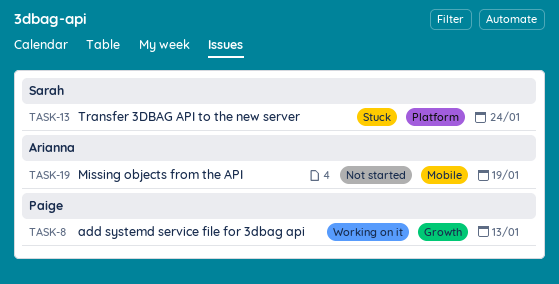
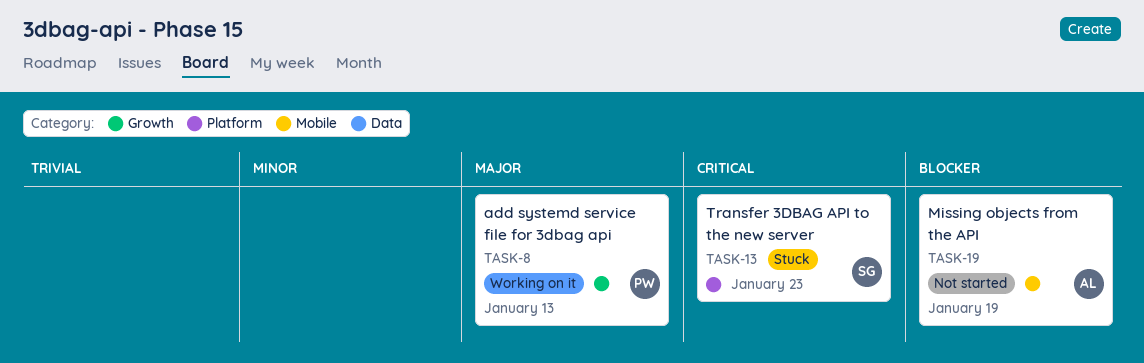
TASK-13, due: Jan 24 -> Jan 23

